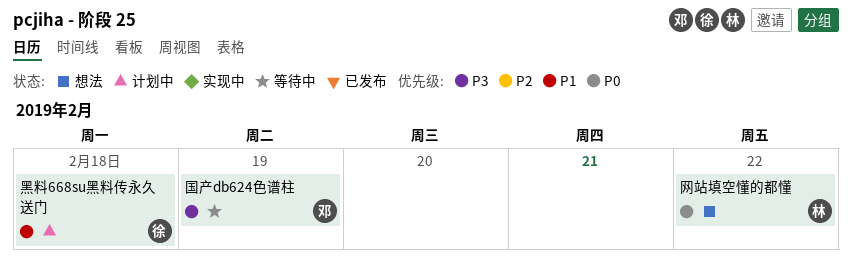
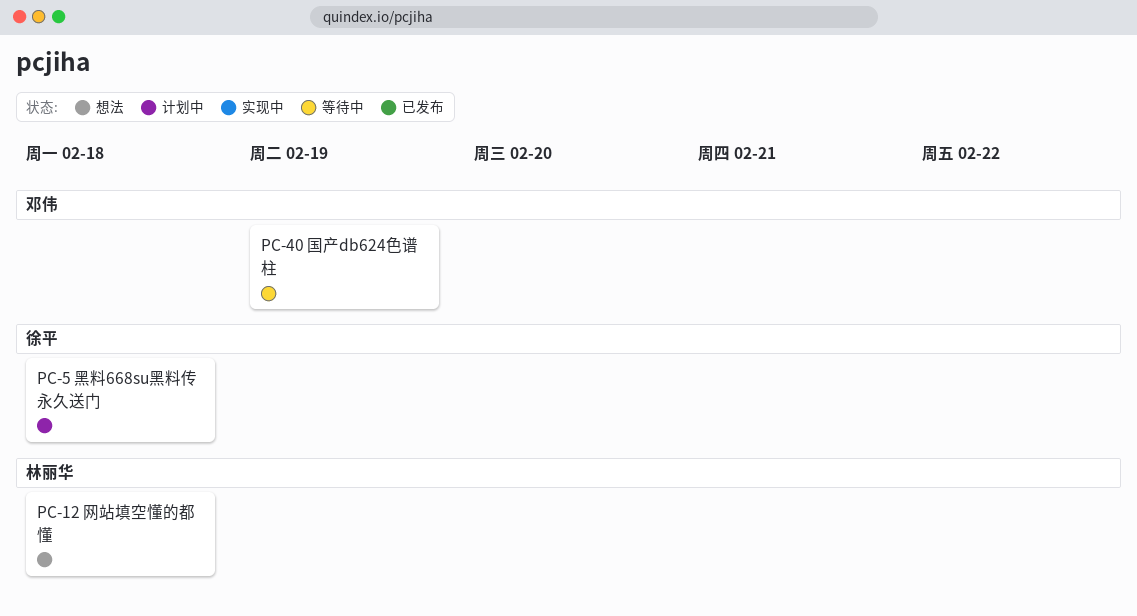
网站填空懂的都懂, due: Feb 22 -> Feb 18

